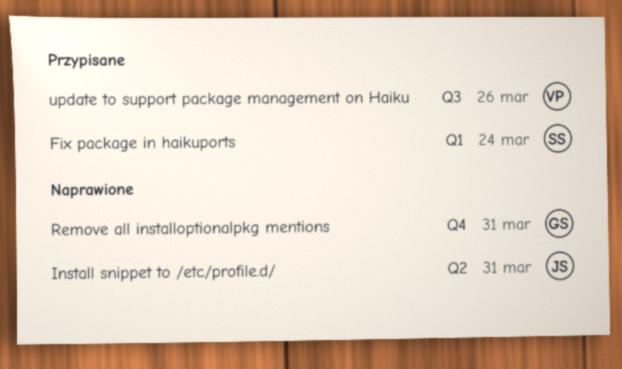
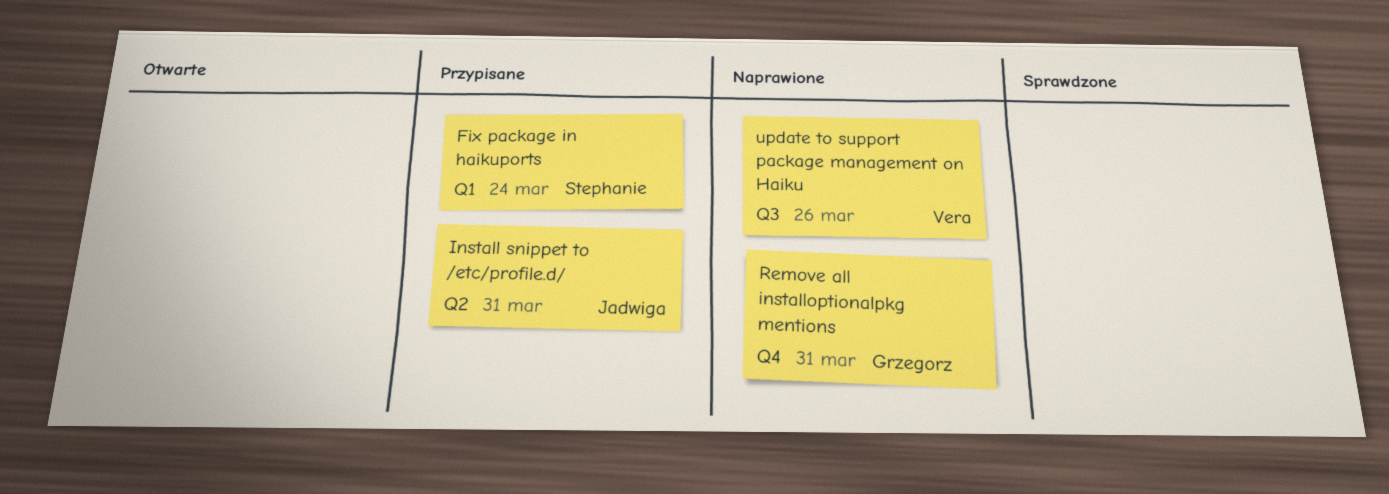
Install snippet to /etc/profile.d/, status: Naprawione -> Przypisane
update to support package management on Haiku, status: Przypisane -> Naprawione

